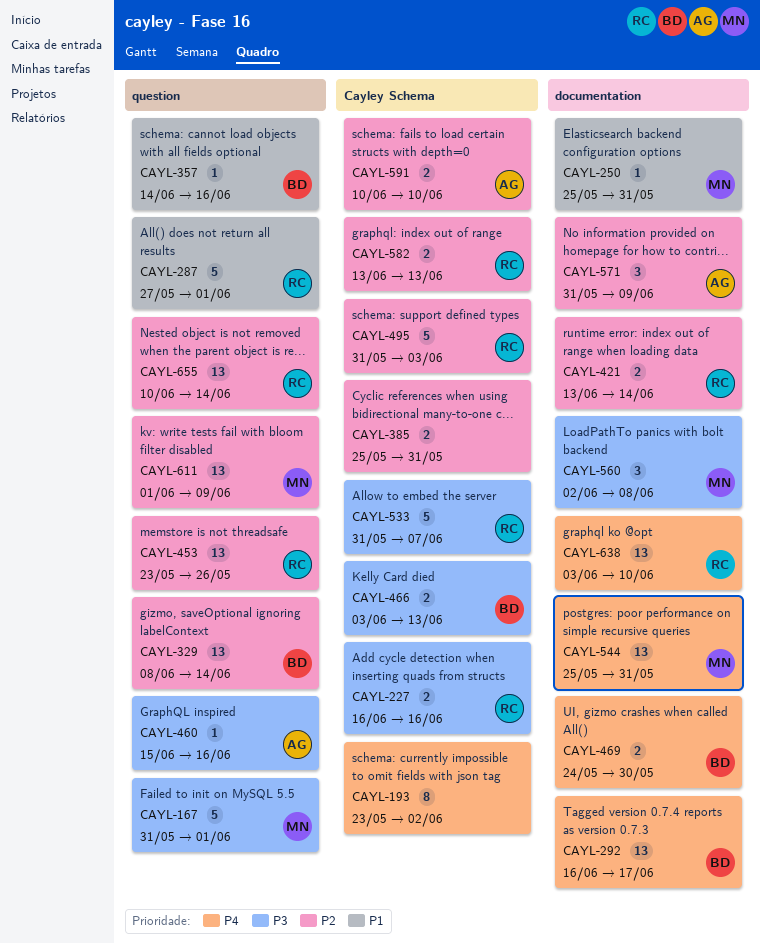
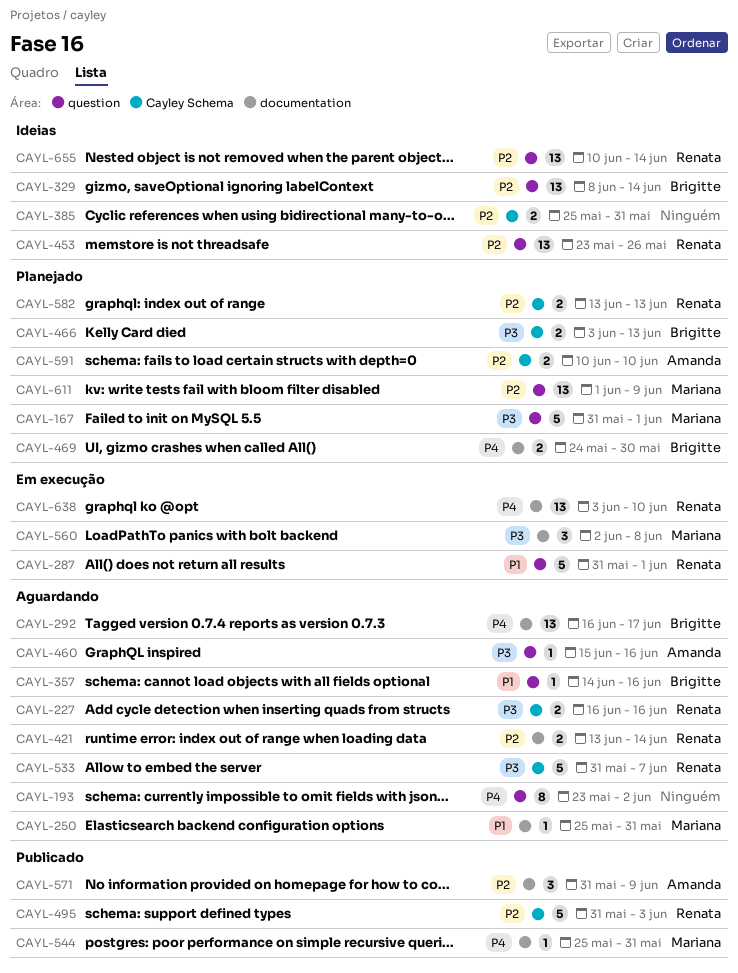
CAYL-193, label: Cayley Schema -> question
CAYL-287, start: May 27 -> May 31
CAYL-544, estimate: 13 -> 1

